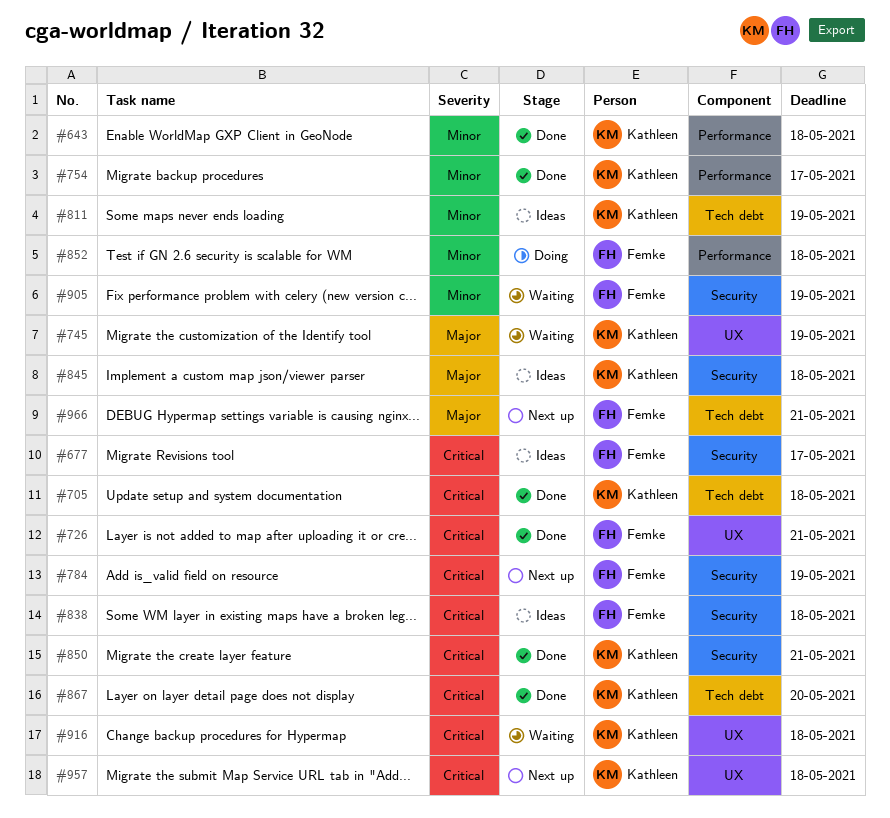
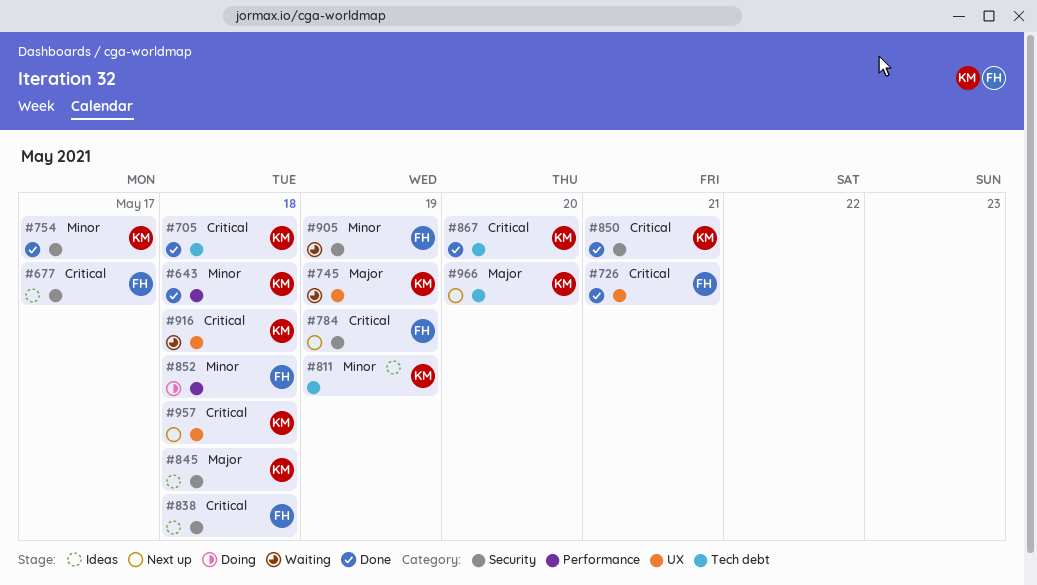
#754, label: Performance -> Security
#966, owner: Femke -> Kathleen
#966, due: May 21 -> May 20

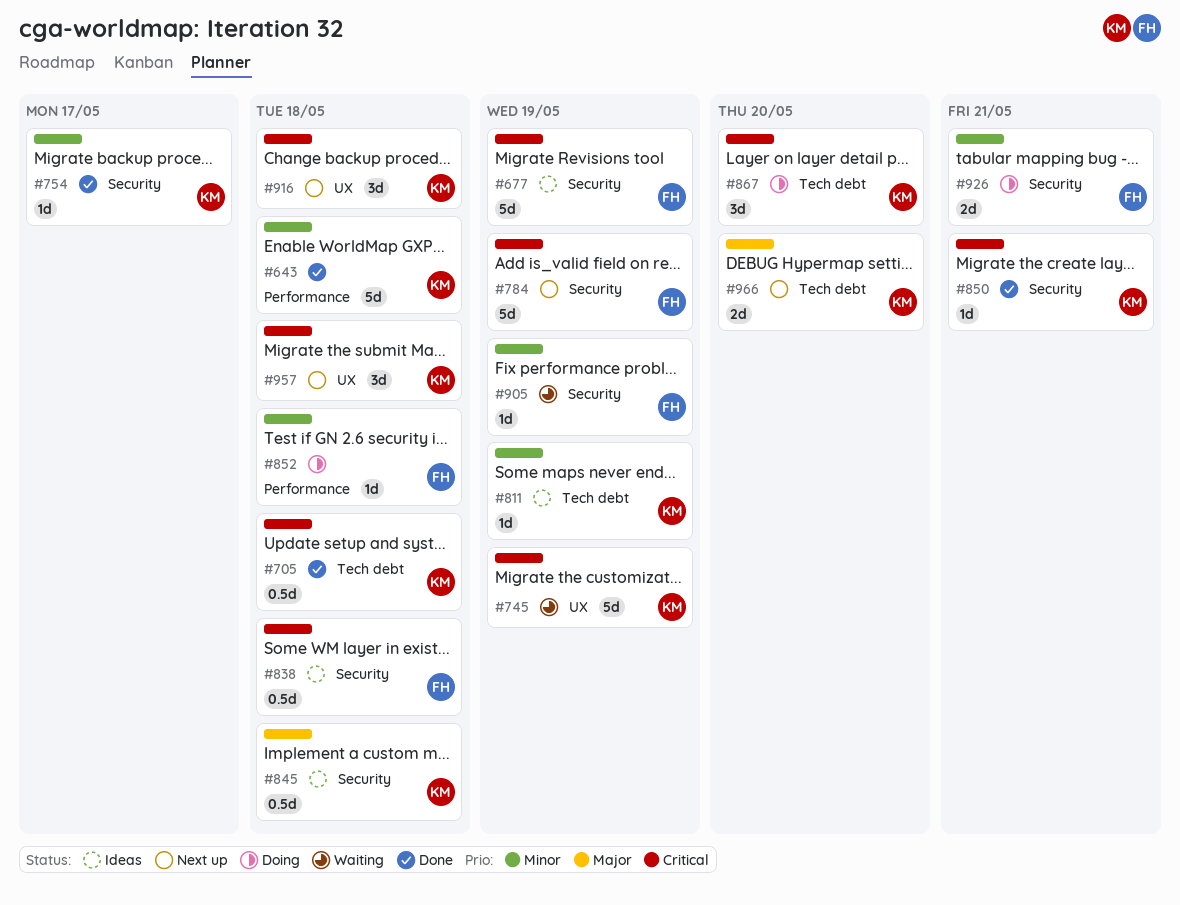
#677, due: May 17 -> May 19
#726: present -> none
#745, priority: Major -> Critical
#867, status: Done -> Doing
#916, status: Waiting -> Next up
#926: none -> present

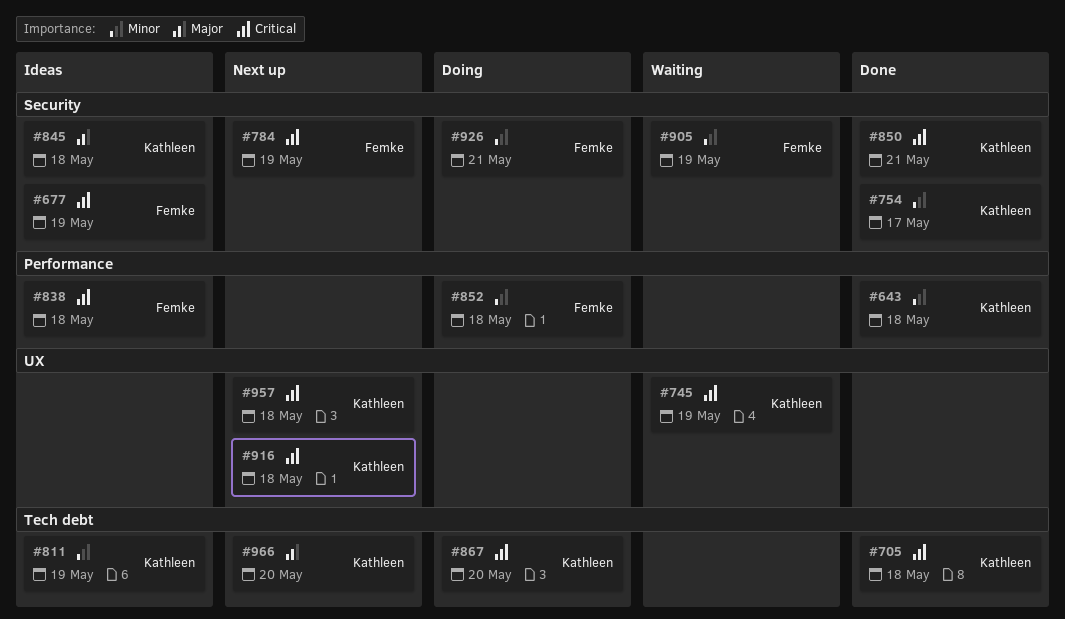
#838, label: Security -> Performance

